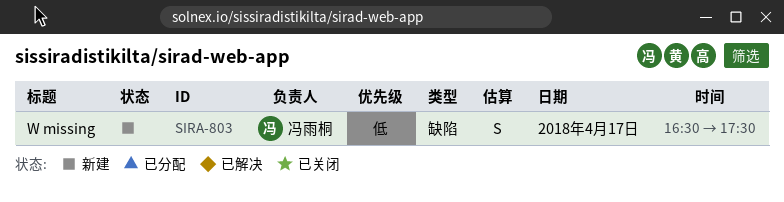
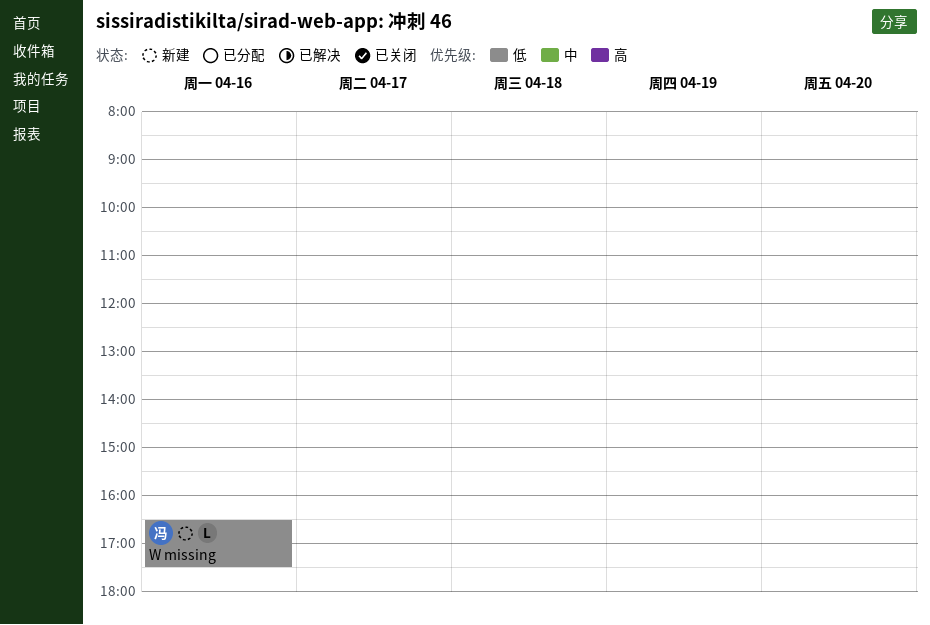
W missing, estimate: S -> L
W missing, day: Apr 17 -> Apr 16

